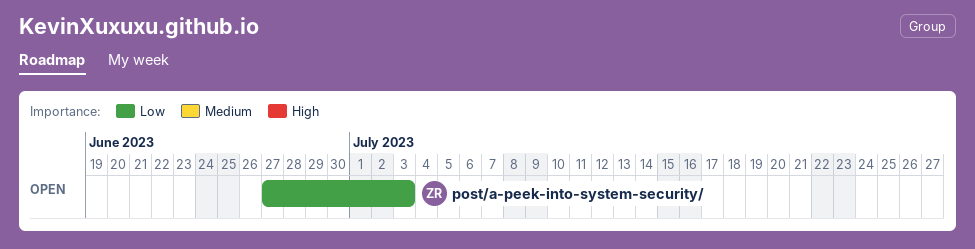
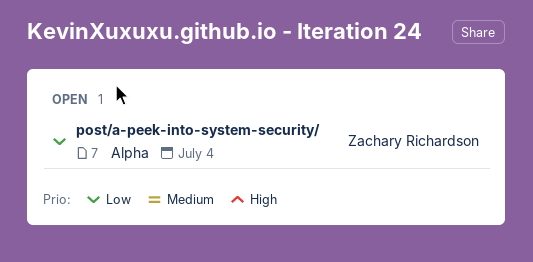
post/a-peek-into-system-security/, due: Jul 3 -> Jul 4

